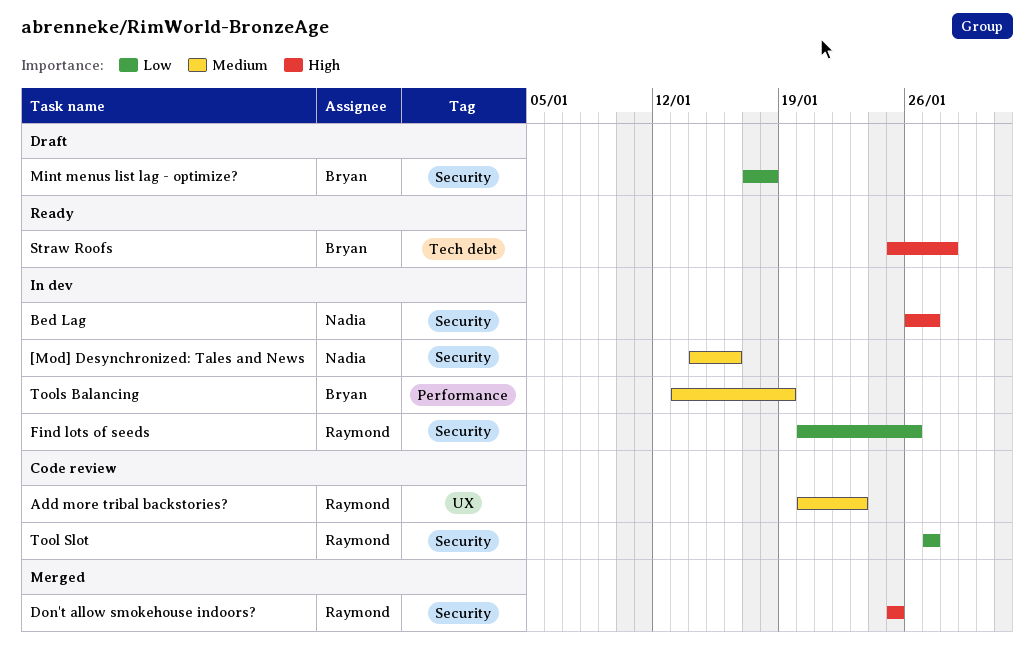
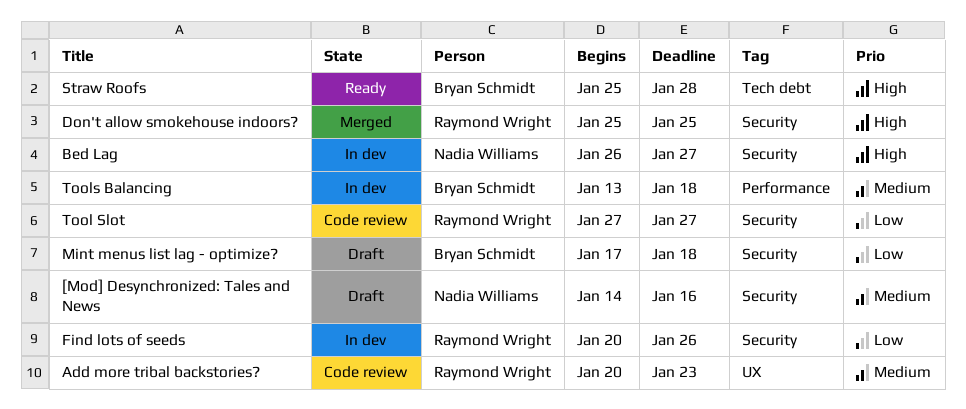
[Mod] Desynchronized: Tales and News, status: In dev -> Draft
Tools Balancing, due: Jan 19 -> Jan 18

